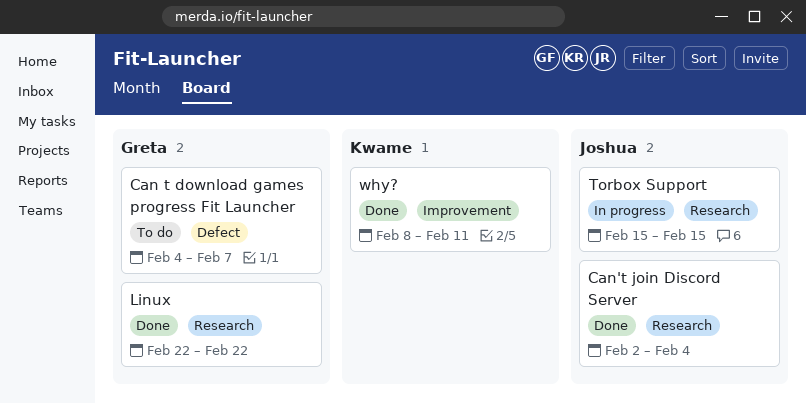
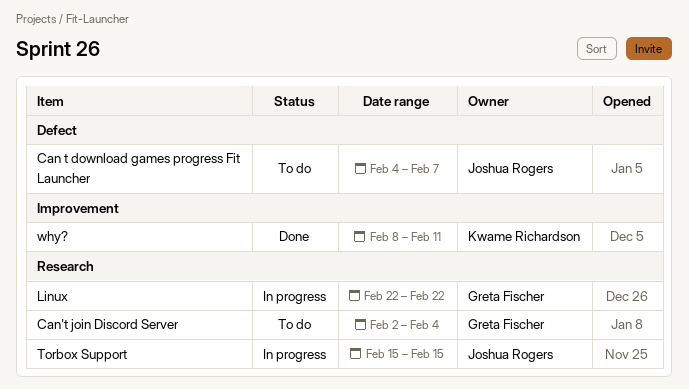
Can t download games progress Fit Launcher, owner: Greta Fischer -> Joshua Rogers
Can't join Discord Server, status: Done -> To do
Can't join Discord Server, owner: Joshua Rogers -> Greta Fischer
Linux, status: Done -> In progress

